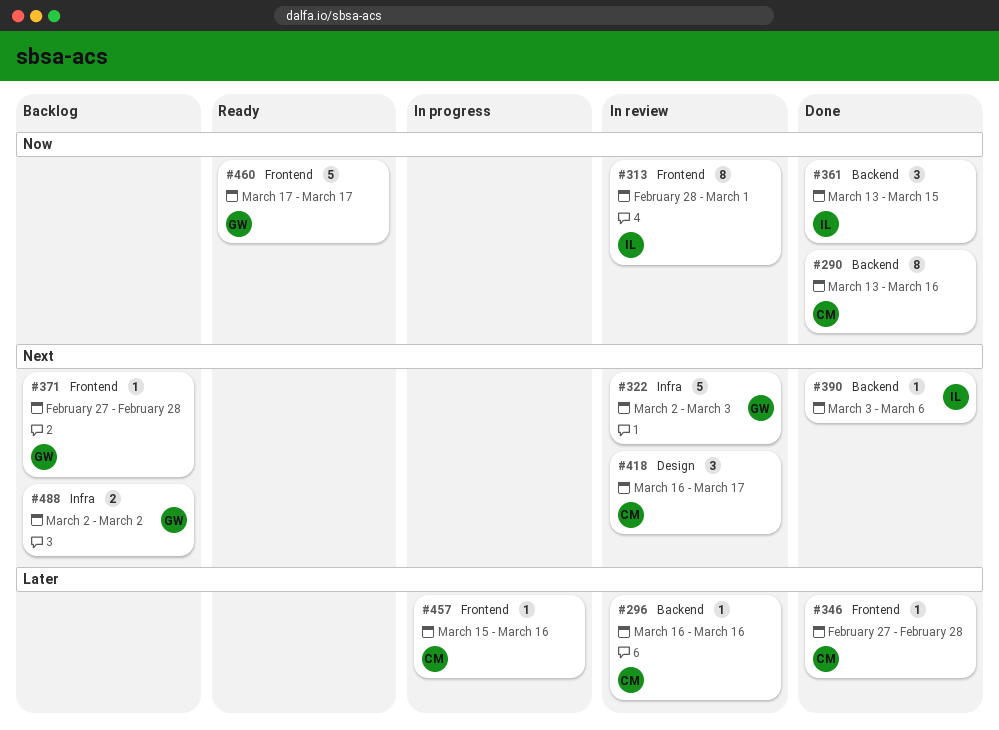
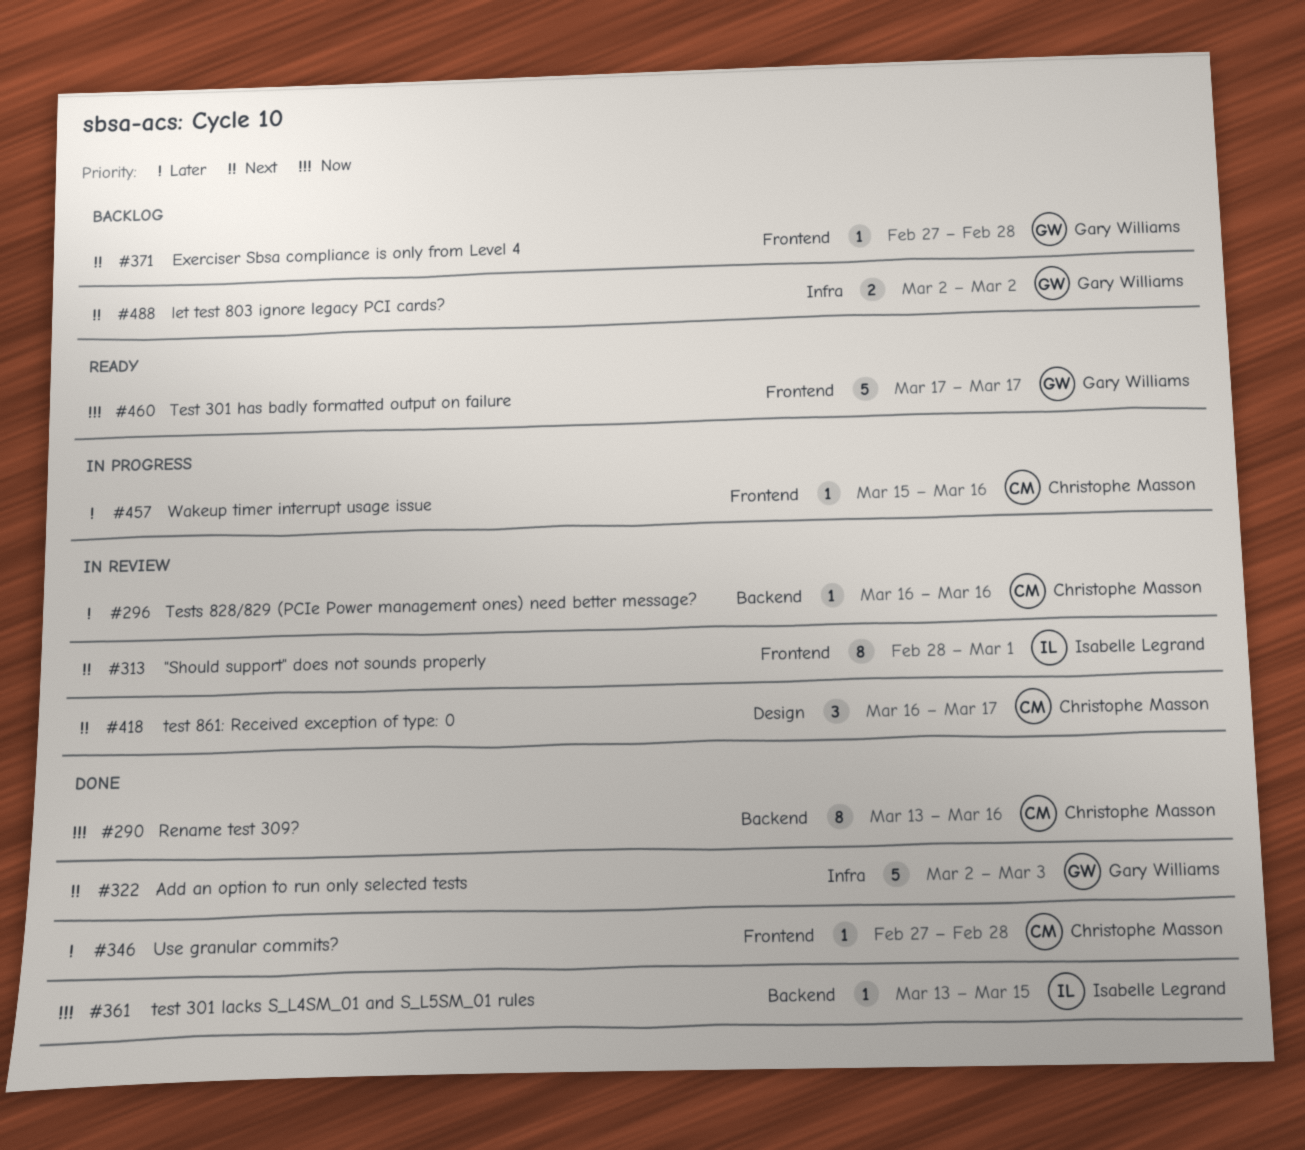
#313, priority: Now -> Next
#322, status: In review -> Done
#361, estimate: 3 -> 1
#390: present -> none

